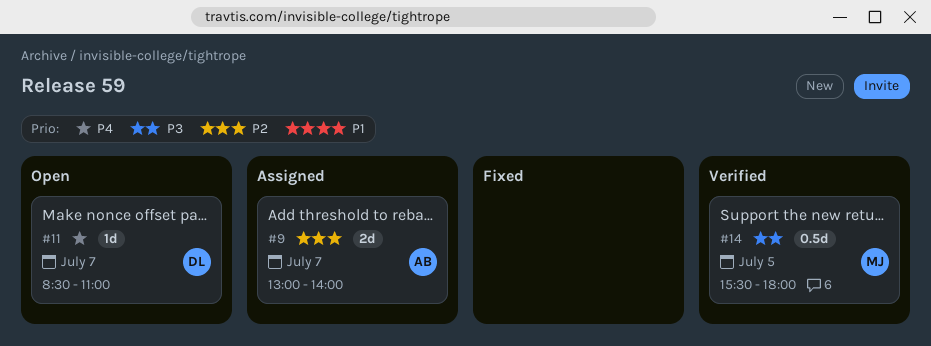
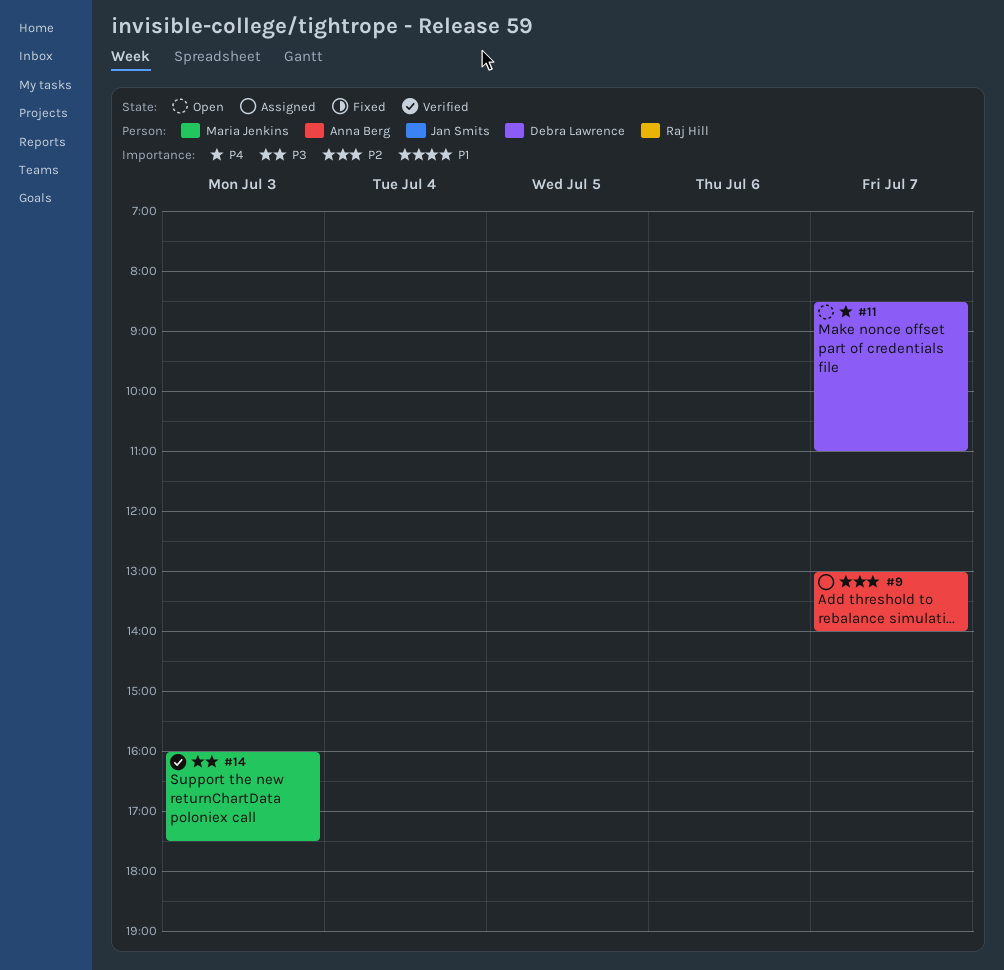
#14, day: Jul 5 -> Jul 3
#14, begins: 15:30 -> 16:00
#14, ends: 18:00 -> 17:30

